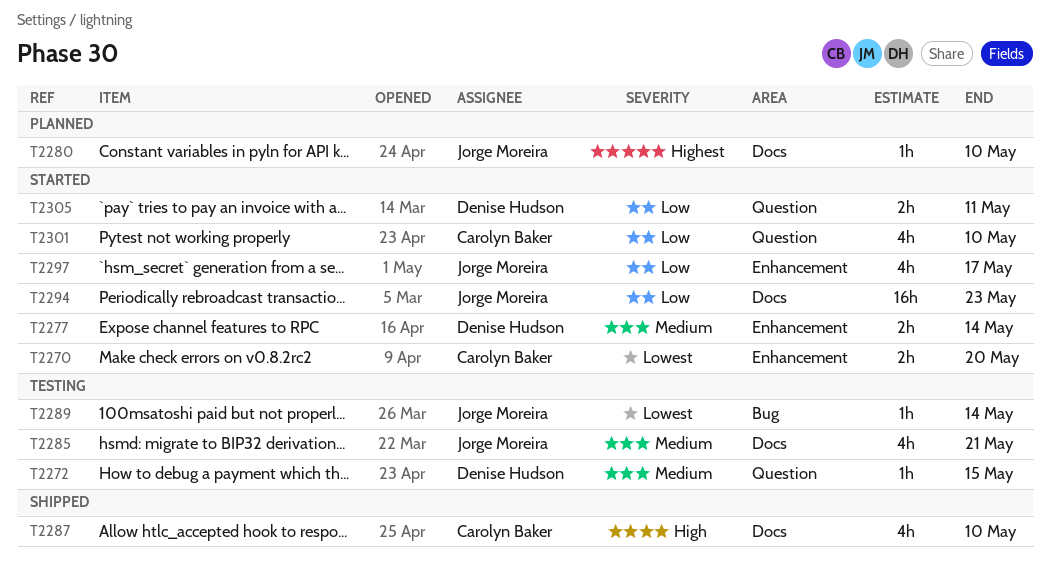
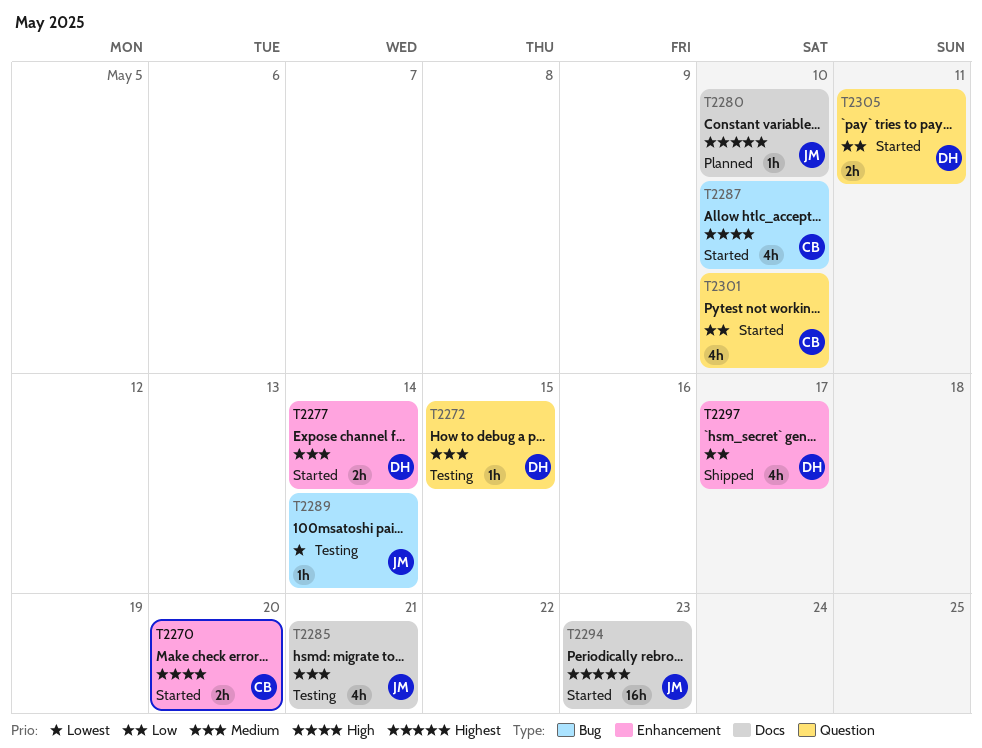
T2270, priority: Lowest -> High
T2287, status: Shipped -> Started
T2287, label: Docs -> Bug
T2294, priority: Low -> Highest
T2297, status: Started -> Shipped
T2297, owner: Jorge Moreira -> Denise Hudson

